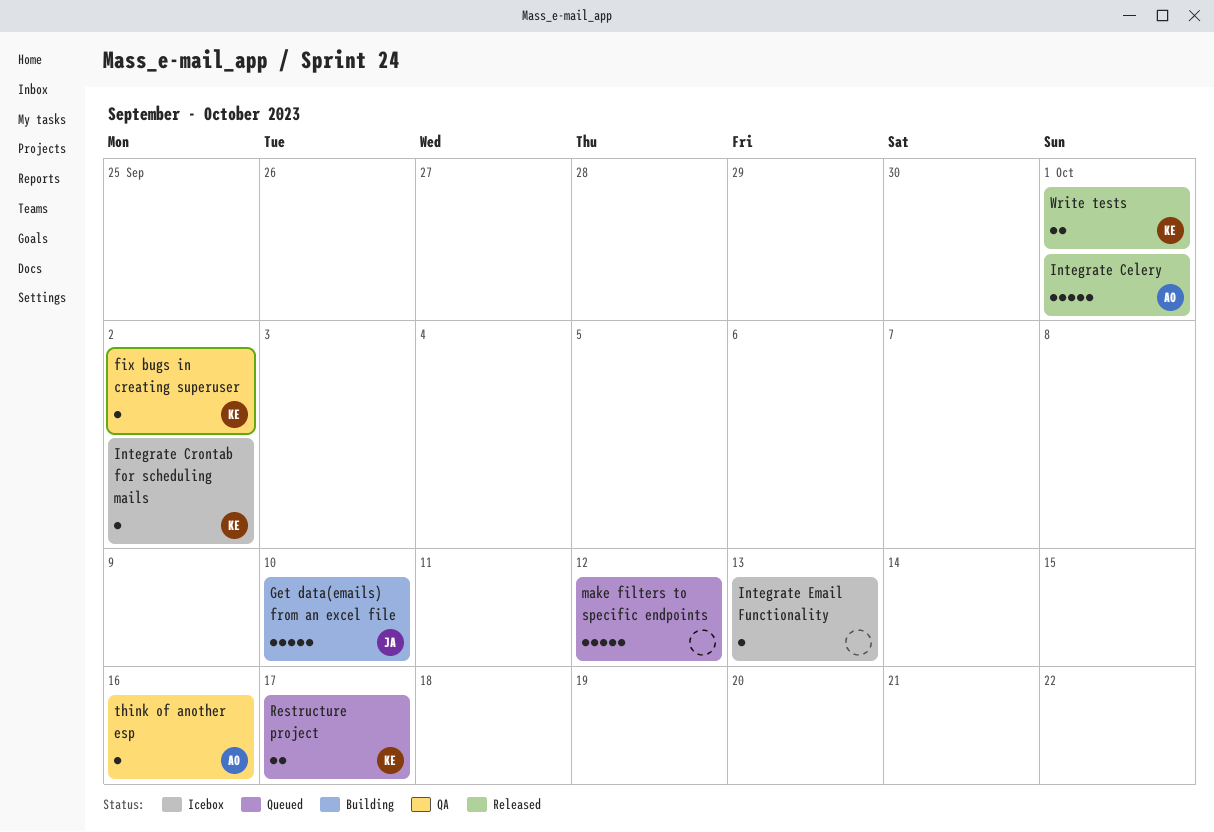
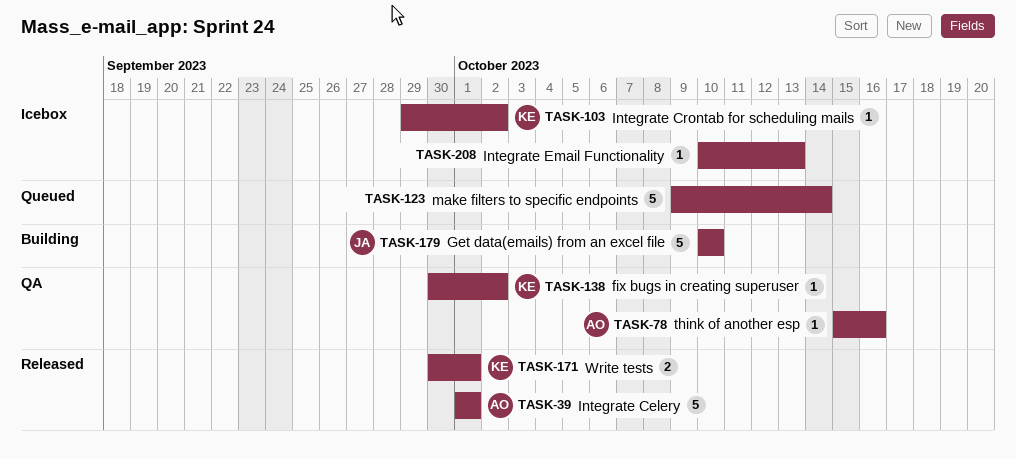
make filters to specific endpoints, due: Oct 12 -> Oct 14
Restructure project: present -> none

